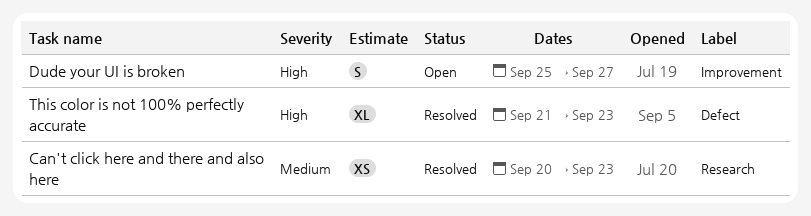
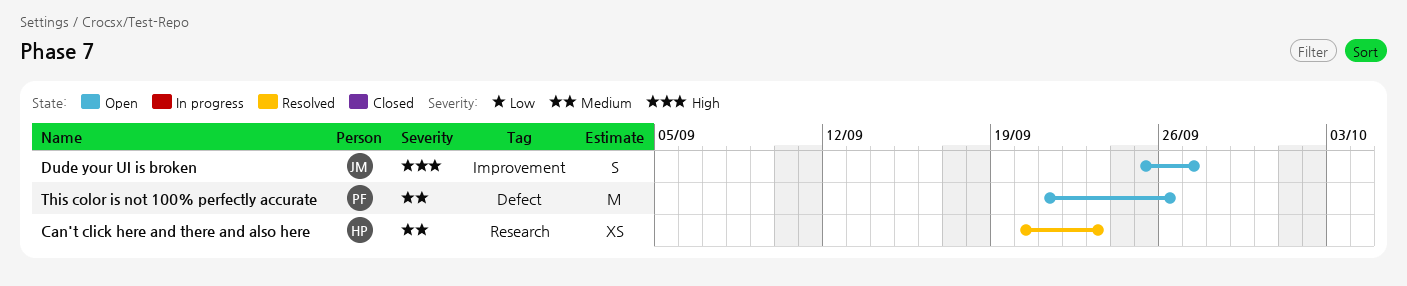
This color is not 100% perfectly accurate, status: Resolved -> Open
This color is not 100% perfectly accurate, priority: High -> Medium
This color is not 100% perfectly accurate, estimate: XL -> M
This color is not 100% perfectly accurate, due: Sep 23 -> Sep 26

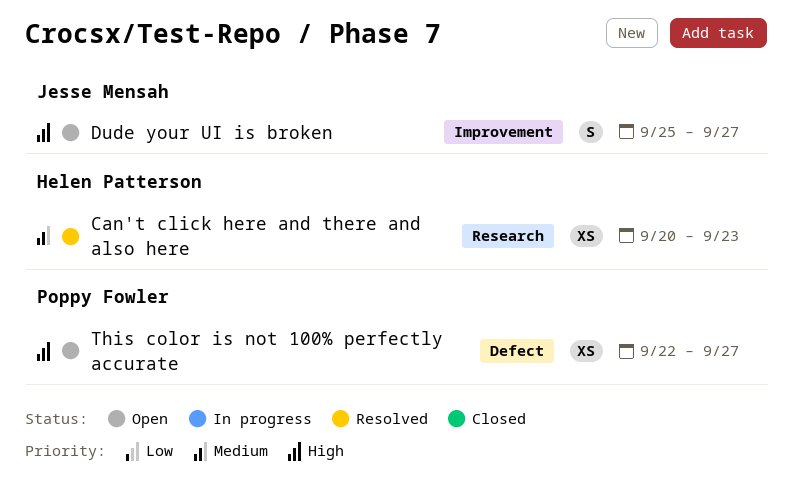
This color is not 100% perfectly accurate, priority: Medium -> High
This color is not 100% perfectly accurate, estimate: M -> XS
This color is not 100% perfectly accurate, start: Sep 21 -> Sep 22
This color is not 100% perfectly accurate, due: Sep 26 -> Sep 27

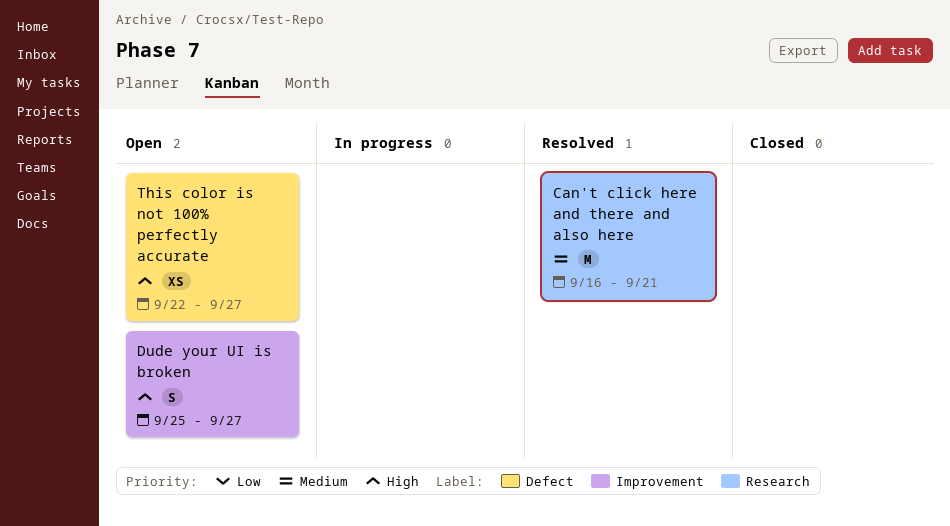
Can't click here and there and also here, estimate: XS -> M
Can't click here and there and also here, start: Sep 20 -> Sep 16
Can't click here and there and also here, due: Sep 23 -> Sep 21

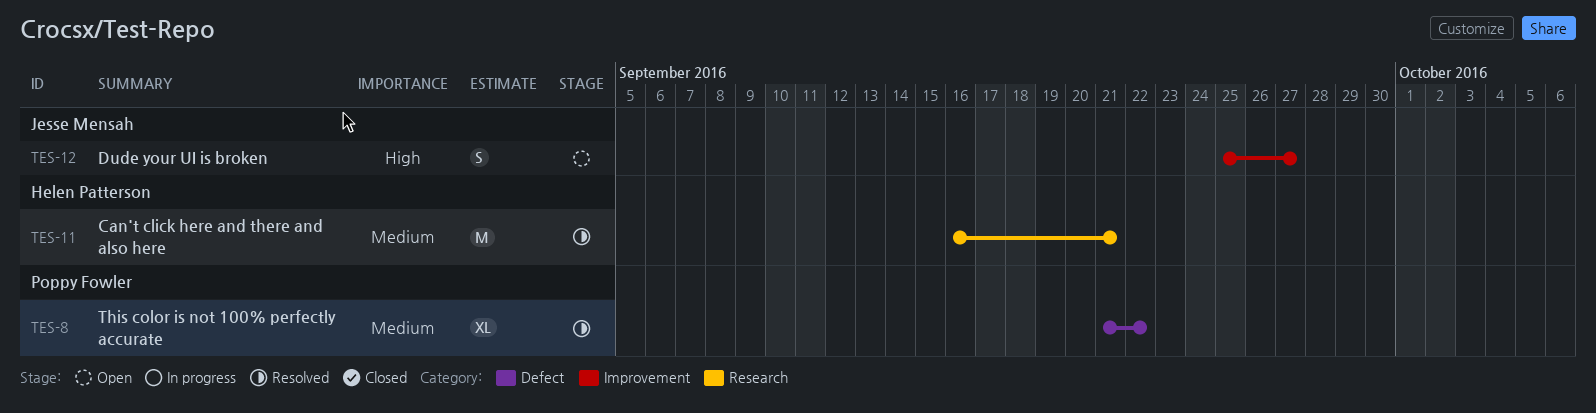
This color is not 100% perfectly accurate, status: Open -> Resolved
This color is not 100% perfectly accurate, priority: High -> Medium
This color is not 100% perfectly accurate, estimate: XS -> XL
This color is not 100% perfectly accurate, start: Sep 22 -> Sep 21
This color is not 100% perfectly accurate, due: Sep 27 -> Sep 22

